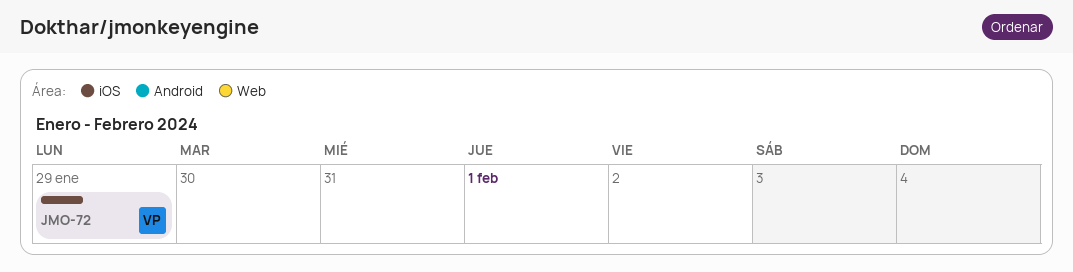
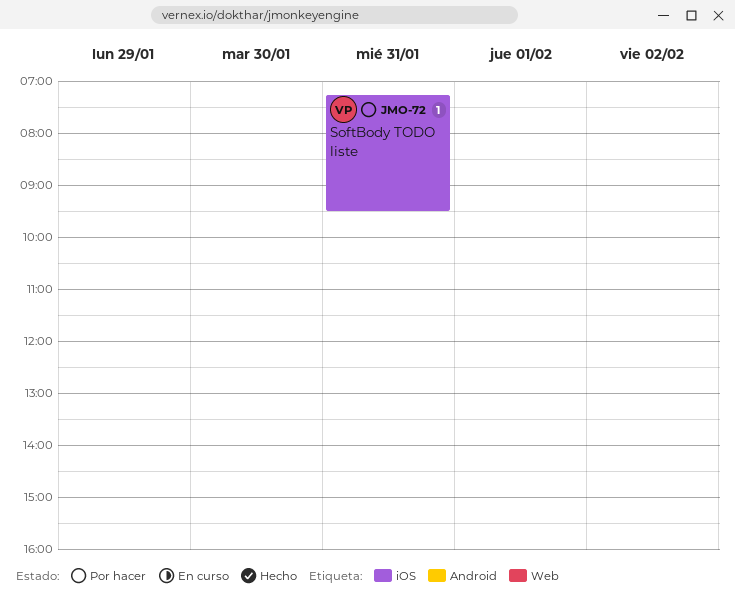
JMO-72, day: Jan 29 -> Jan 31

